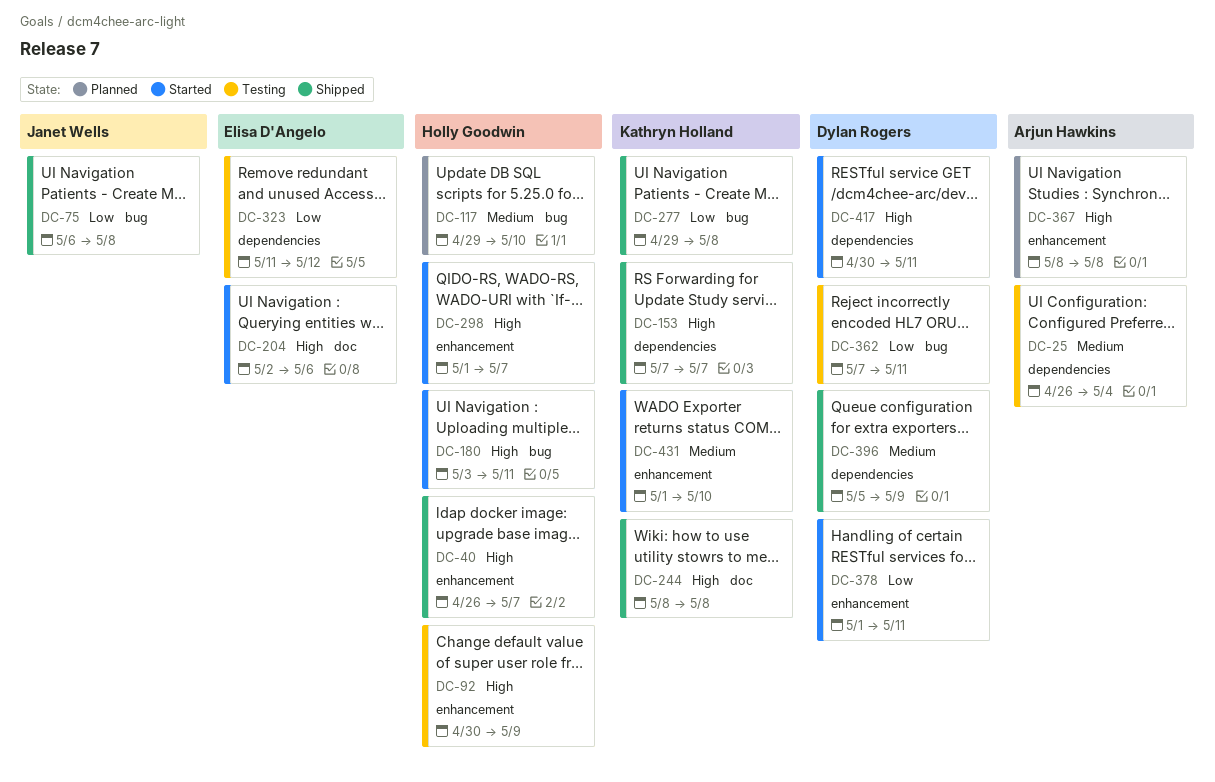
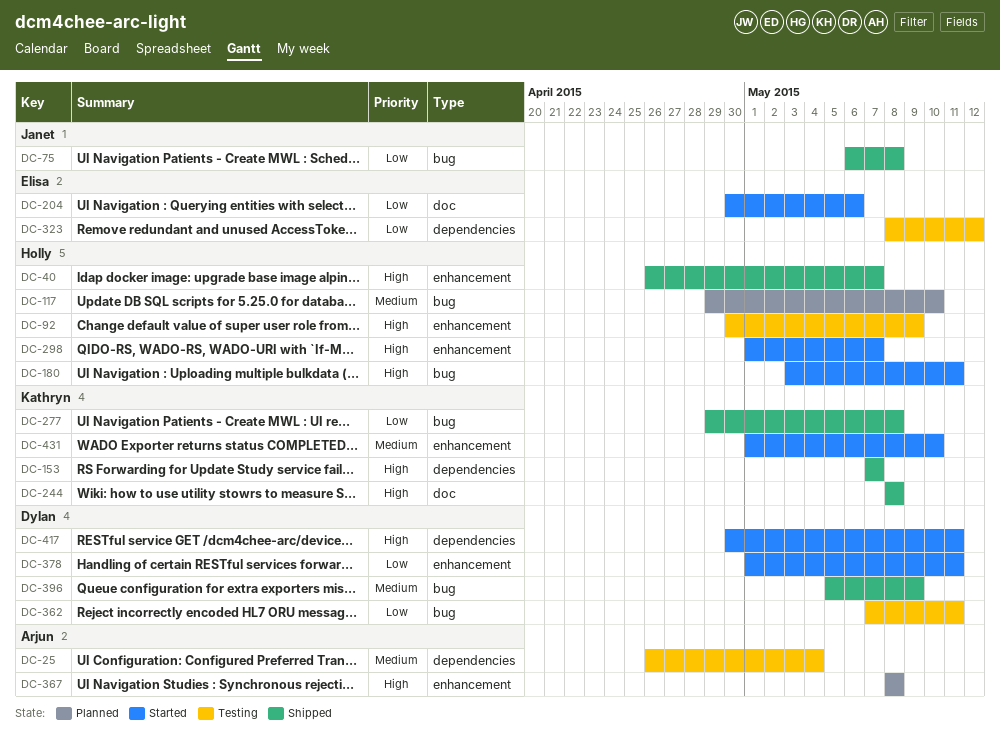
DC-204, priority: High -> Low
DC-204, start: May 2 -> Apr 30
DC-323, start: May 11 -> May 8
DC-396, label: dependencies -> bug

